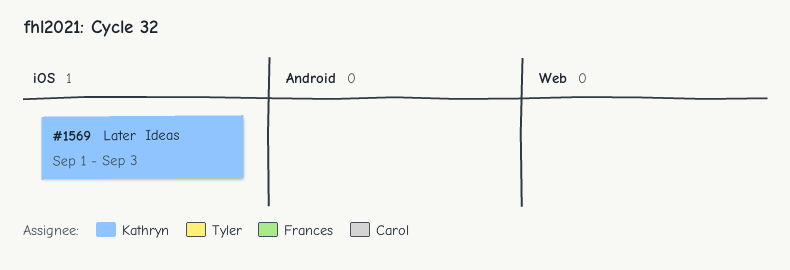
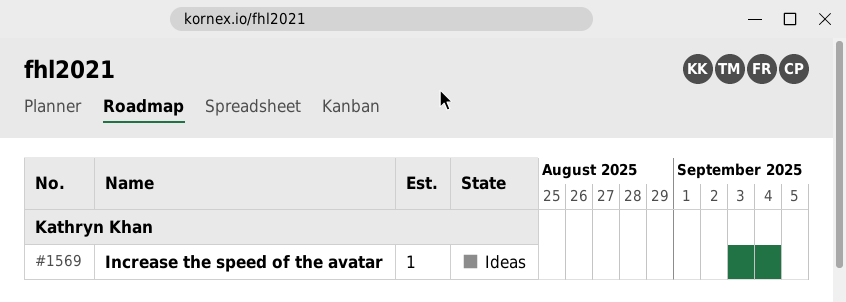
#1569, start: Sep 1 -> Sep 3
#1569, due: Sep 3 -> Sep 4

